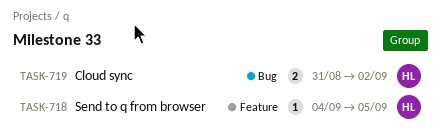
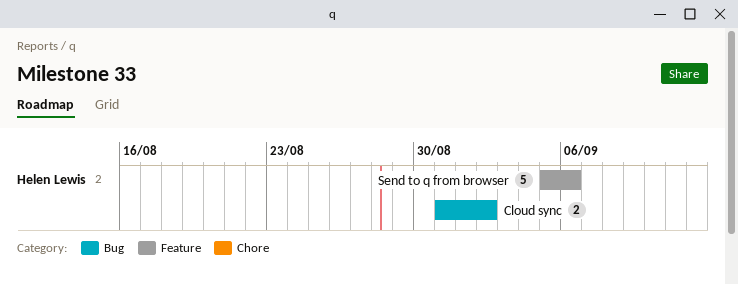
Send to q from browser, estimate: 1 -> 5
Send to q from browser, start: Sep 4 -> Sep 5
Send to q from browser, due: Sep 5 -> Sep 6

